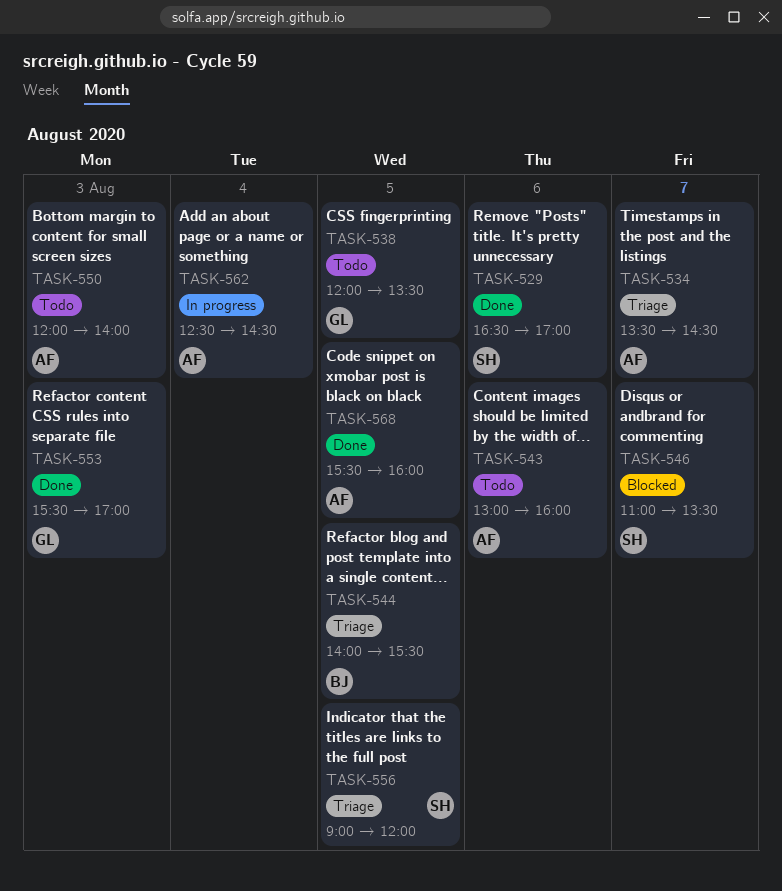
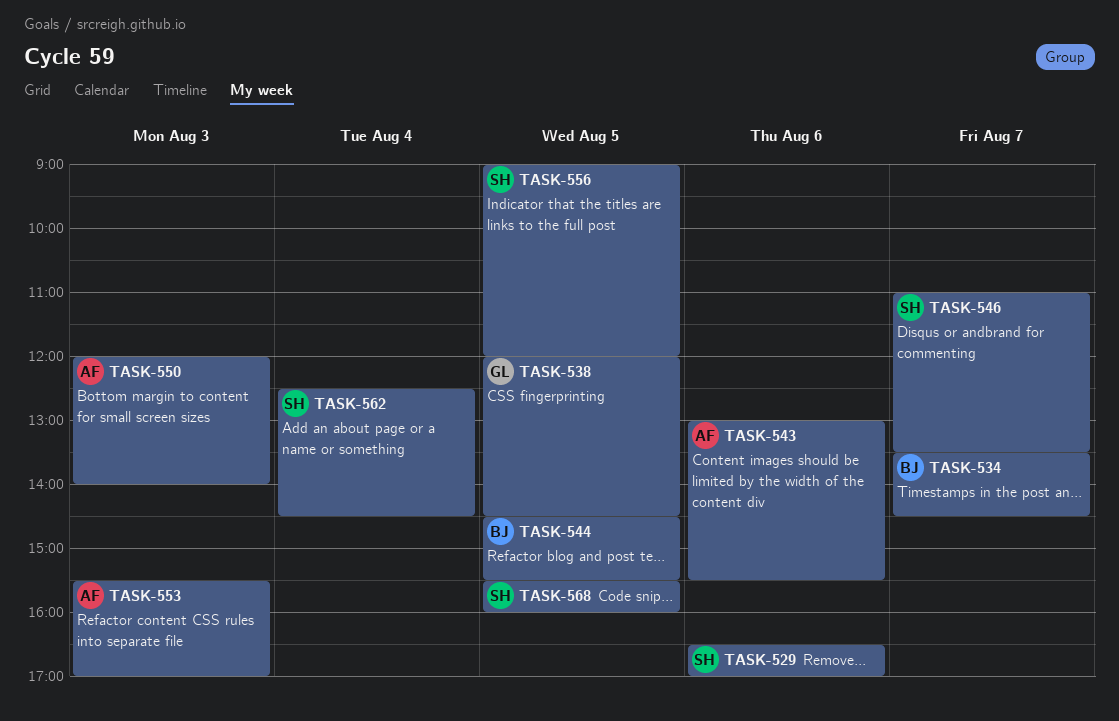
TASK-534, owner: AF -> BJ
TASK-538, ends: 13:30 -> 14:30
TASK-543, ends: 16:00 -> 15:30
TASK-544, begins: 14:00 -> 14:30
TASK-553, owner: GL -> AF
TASK-562, owner: AF -> SH
TASK-568, owner: AF -> SH

